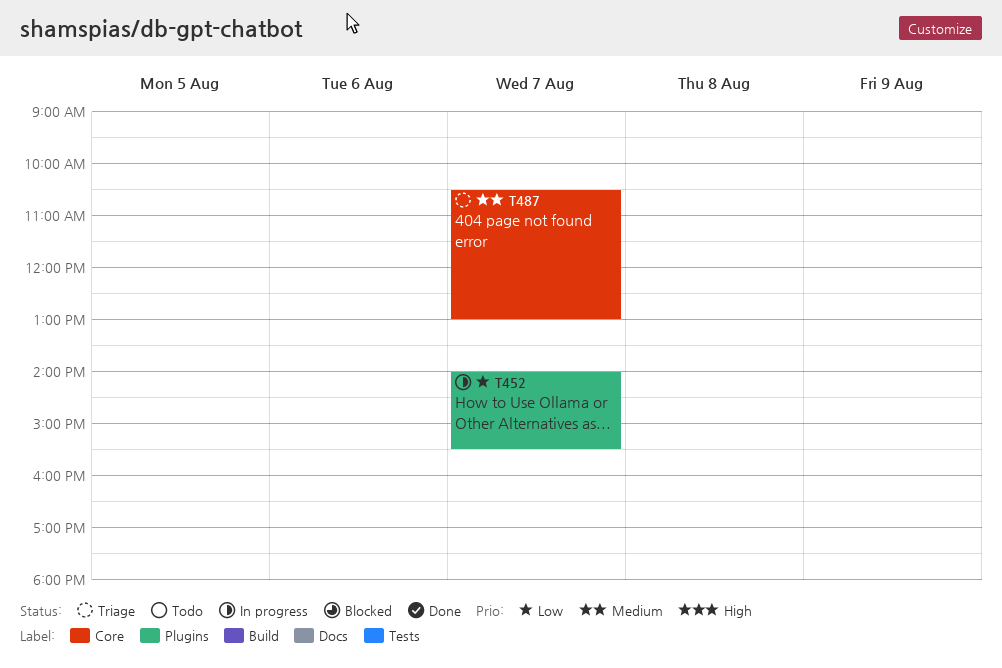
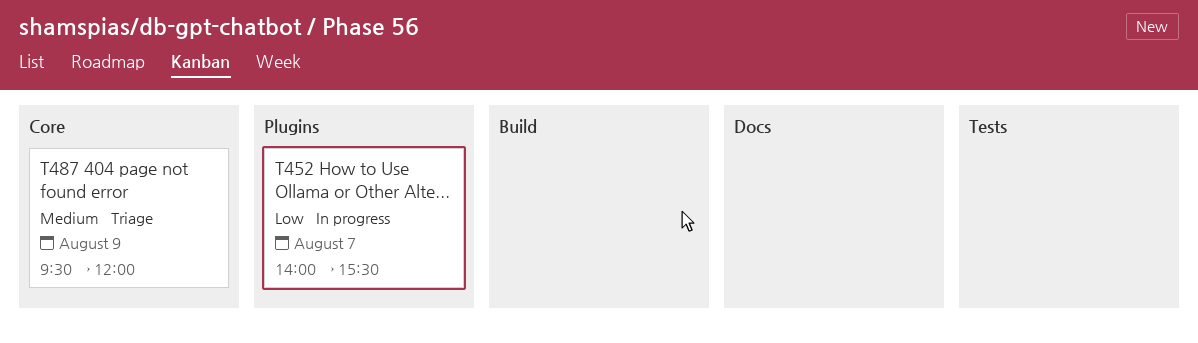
T487, day: Aug 7 -> Aug 9
T487, begins: 10:30 -> 09:30
T487, ends: 13:00 -> 12:00

